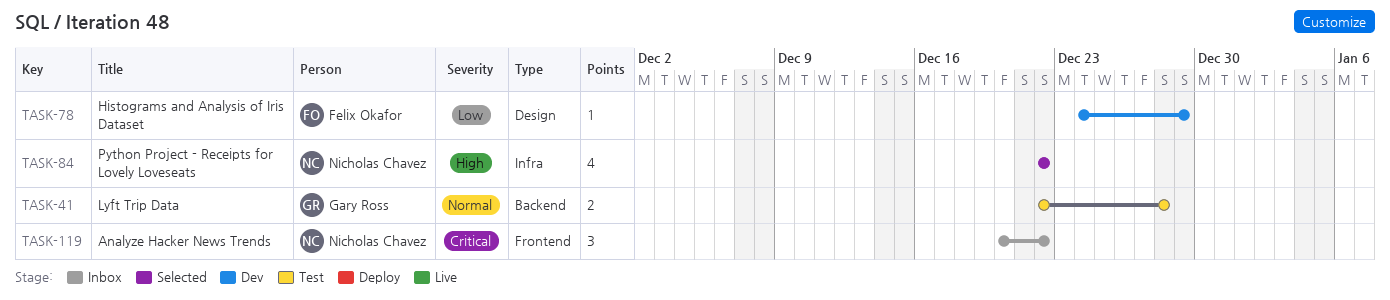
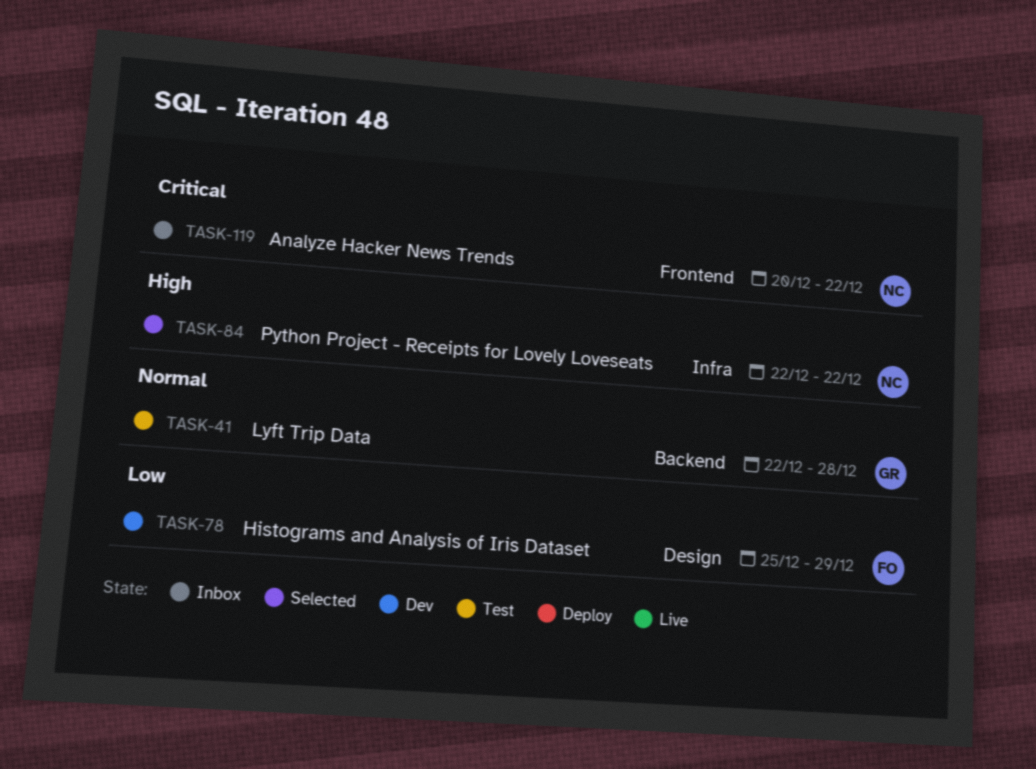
TASK-78, start: Dec 24 -> Dec 25

